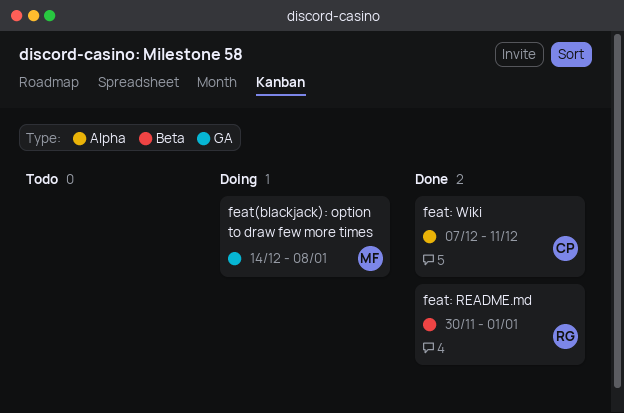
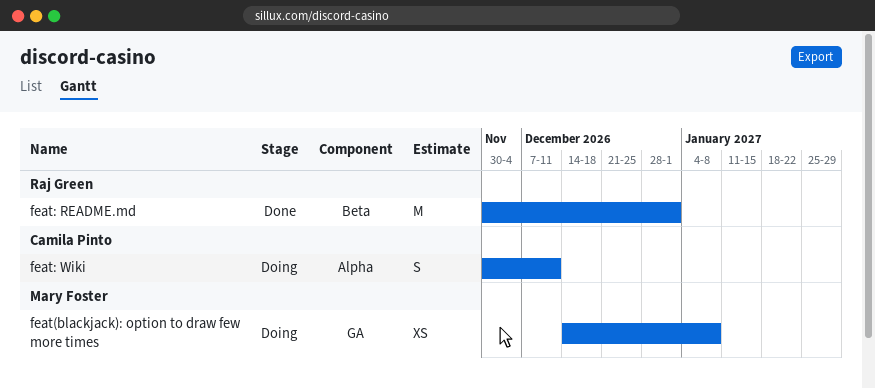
feat: Wiki, status: Done -> Doing
feat: Wiki, start: Dec 7 -> Nov 30

